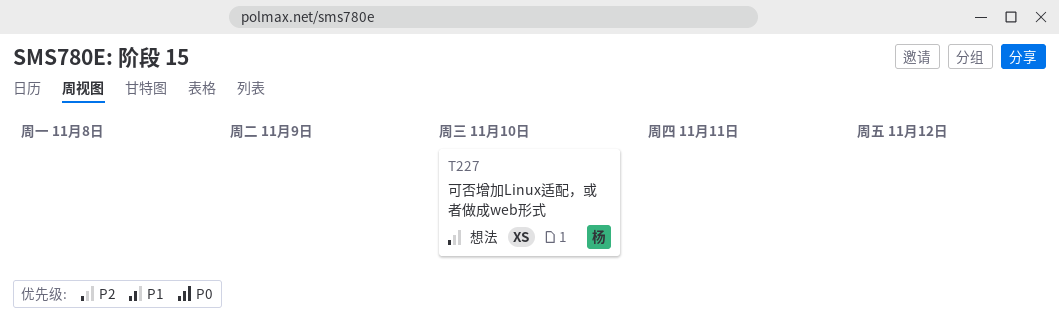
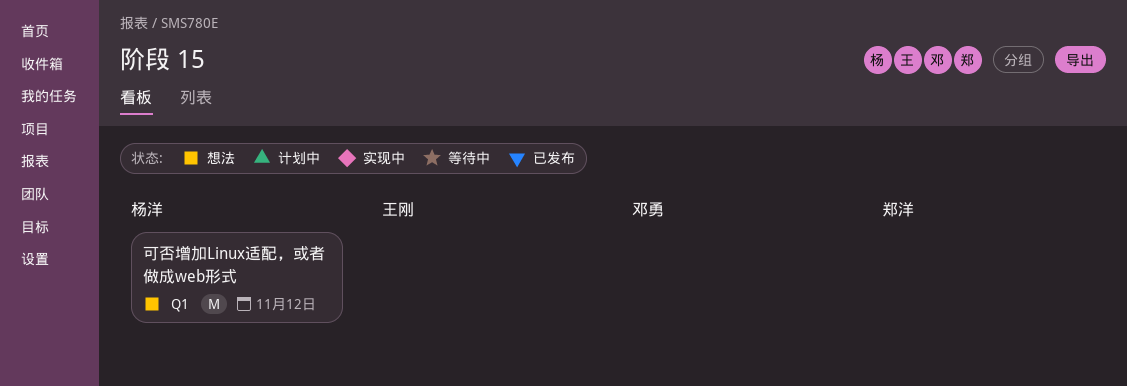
可否增加Linux适配，或者做成web形式, estimate: XS -> M
可否增加Linux适配，或者做成web形式, due: Nov 10 -> Nov 12

